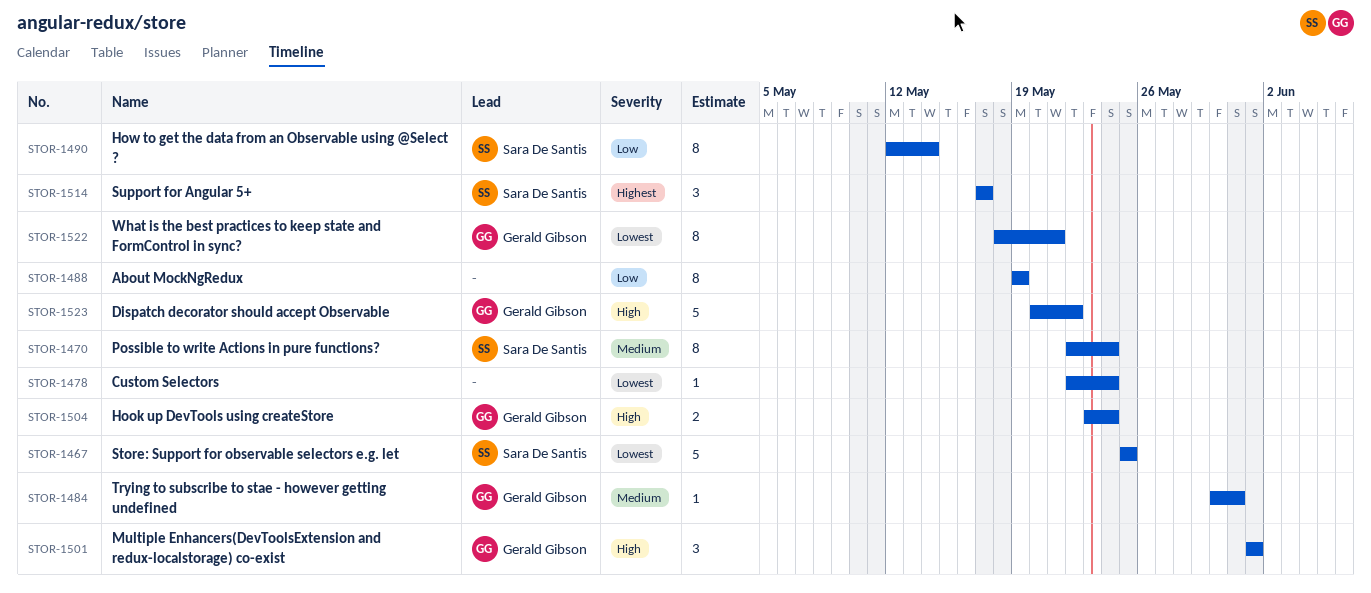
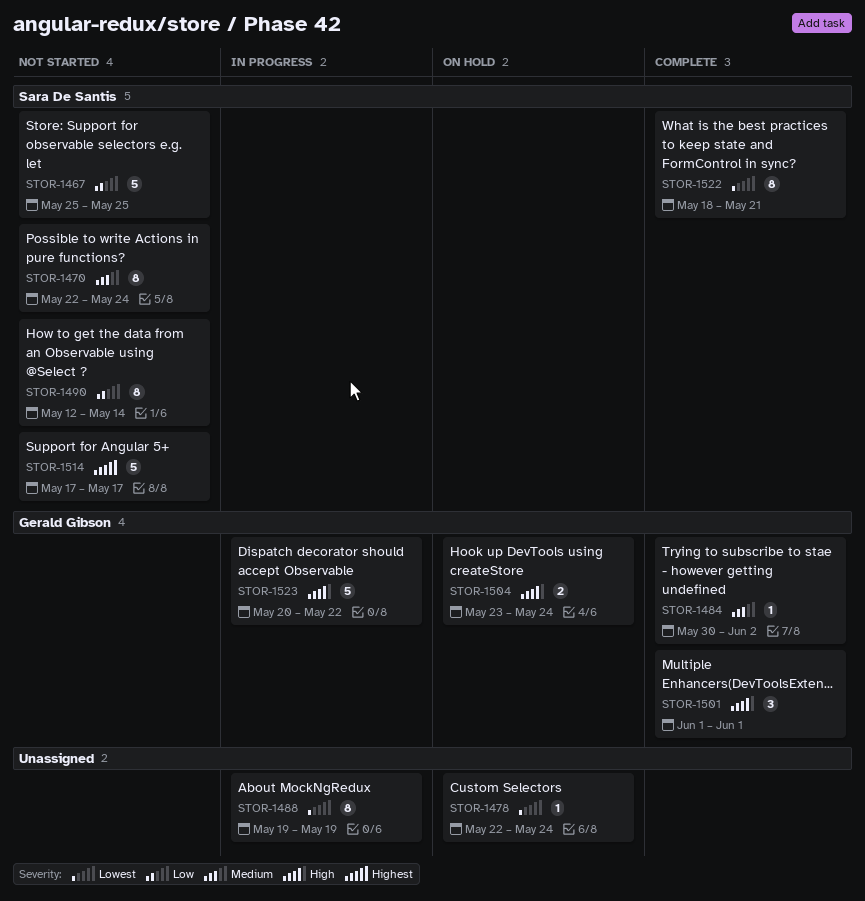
STOR-1467, priority: Lowest -> Low
STOR-1484, due: May 31 -> Jun 2
STOR-1488, priority: Low -> Lowest
STOR-1514, estimate: 3 -> 5
STOR-1522, owner: Gerald Gibson -> Sara De Santis

